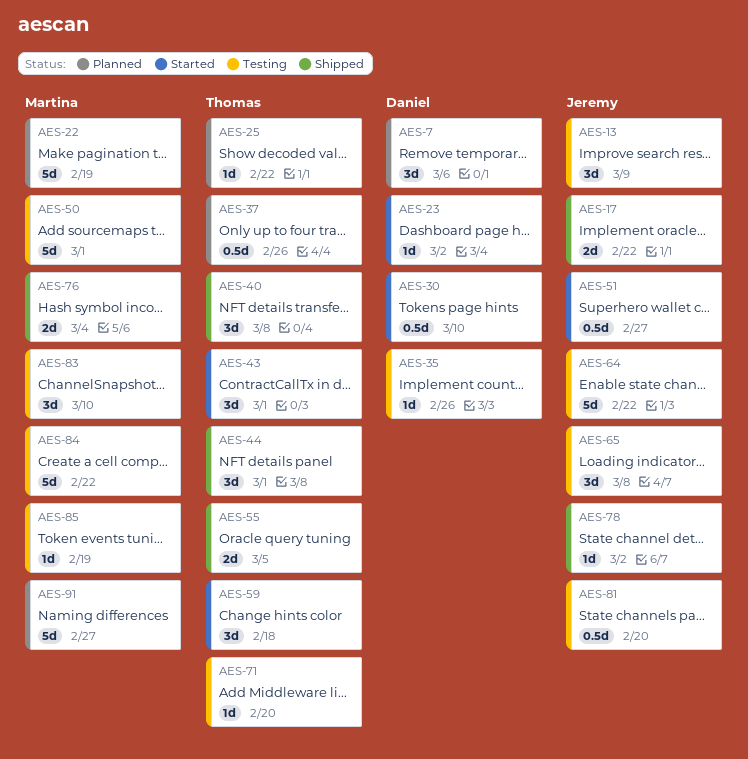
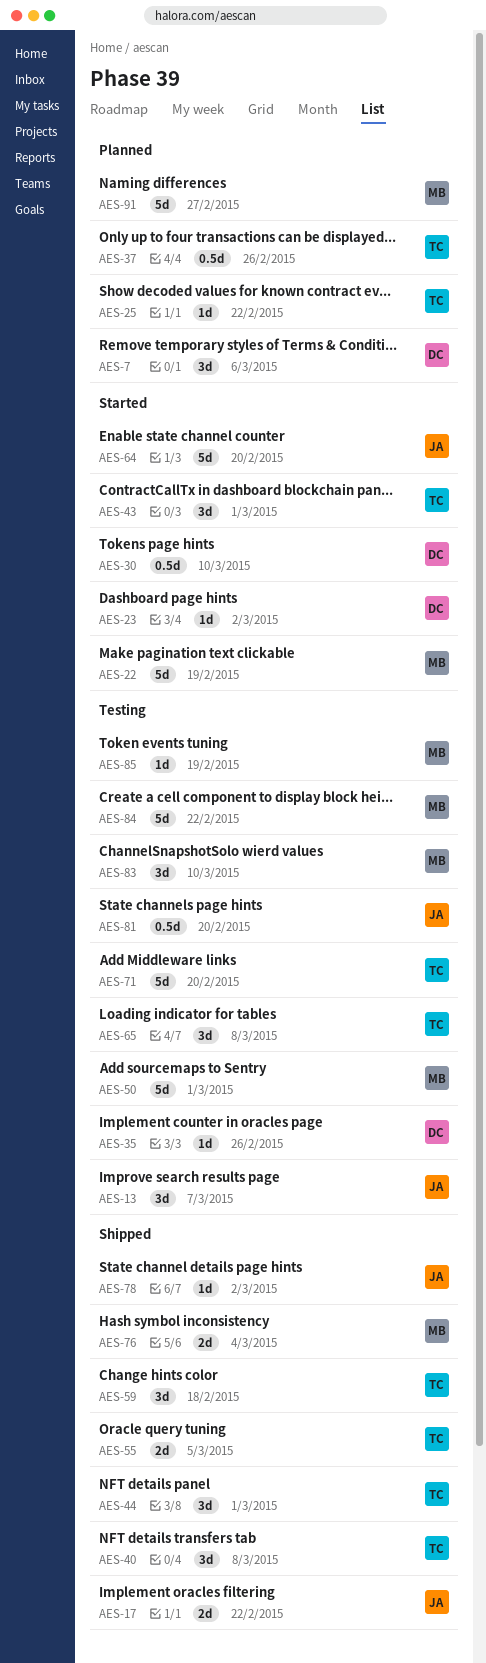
AES-13, due: Mar 9 -> Mar 7
AES-22, status: Planned -> Started
AES-51: present -> none
AES-59, status: Started -> Shipped
AES-64, status: Testing -> Started
AES-64, due: Feb 22 -> Feb 20
AES-65, owner: Jeremy -> Thomas
AES-71, estimate: 1d -> 5d

